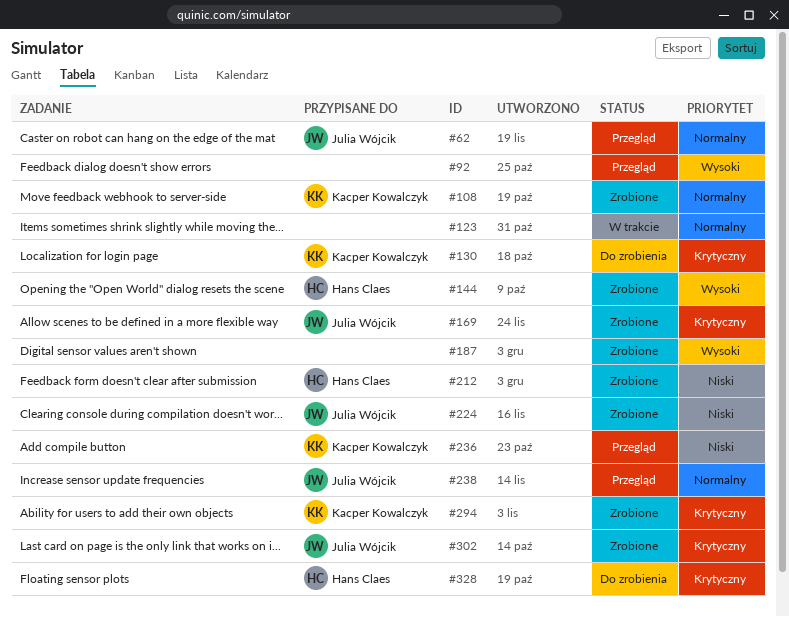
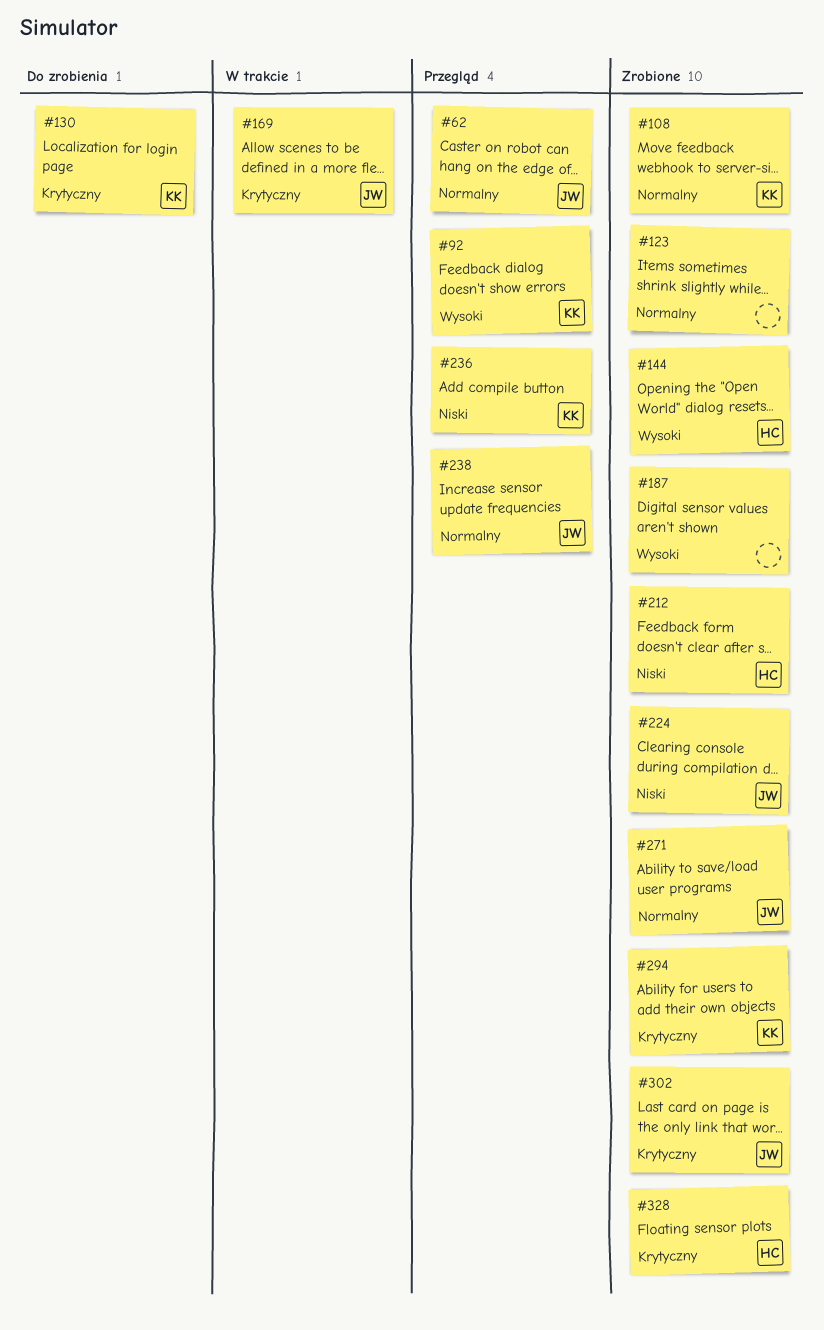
#92, owner: none -> Kacper Kowalczyk
#123, status: W trakcie -> Zrobione
#169, status: Zrobione -> W trakcie
#271: none -> present
#328, status: Do zrobienia -> Zrobione

